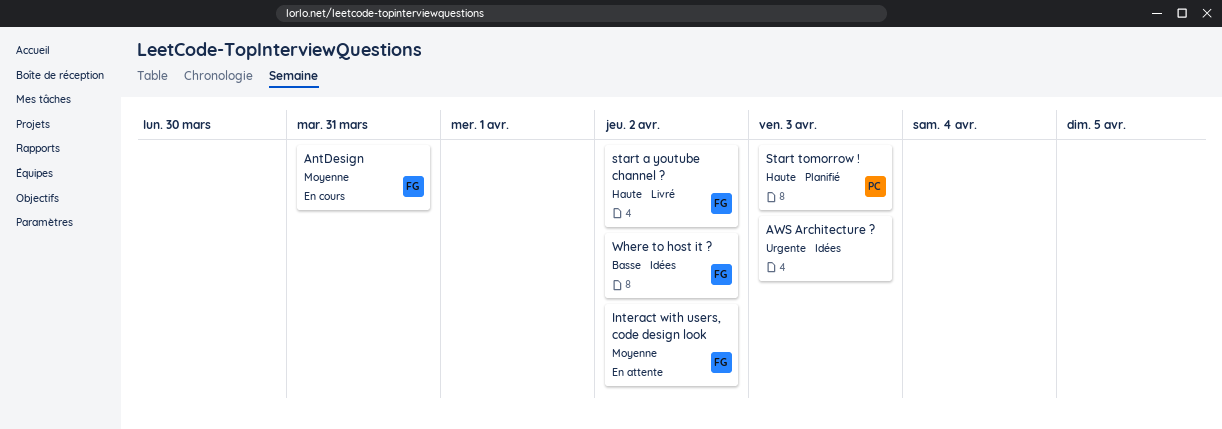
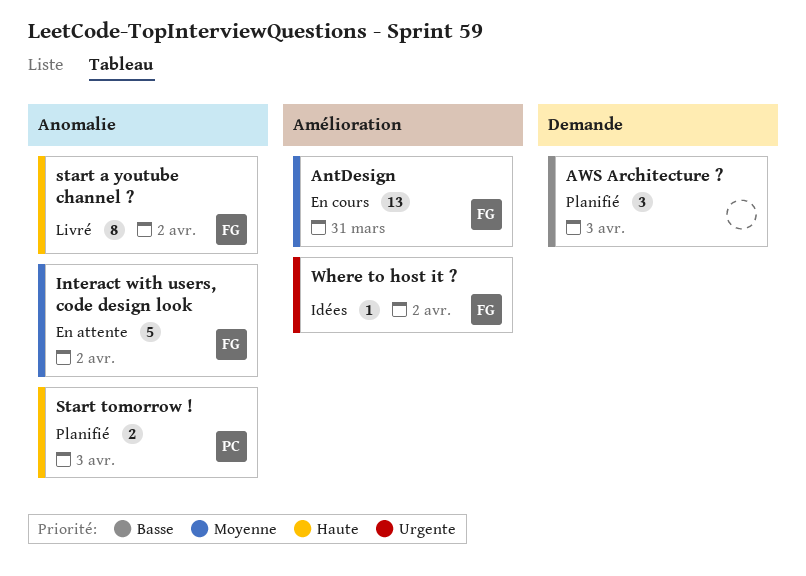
AWS Architecture ?, status: Idées -> Planifié
AWS Architecture ?, priority: Urgente -> Basse
Where to host it ?, priority: Basse -> Urgente

